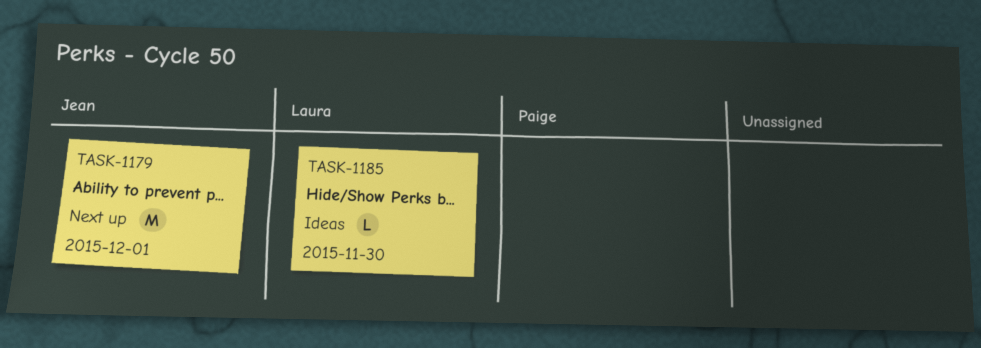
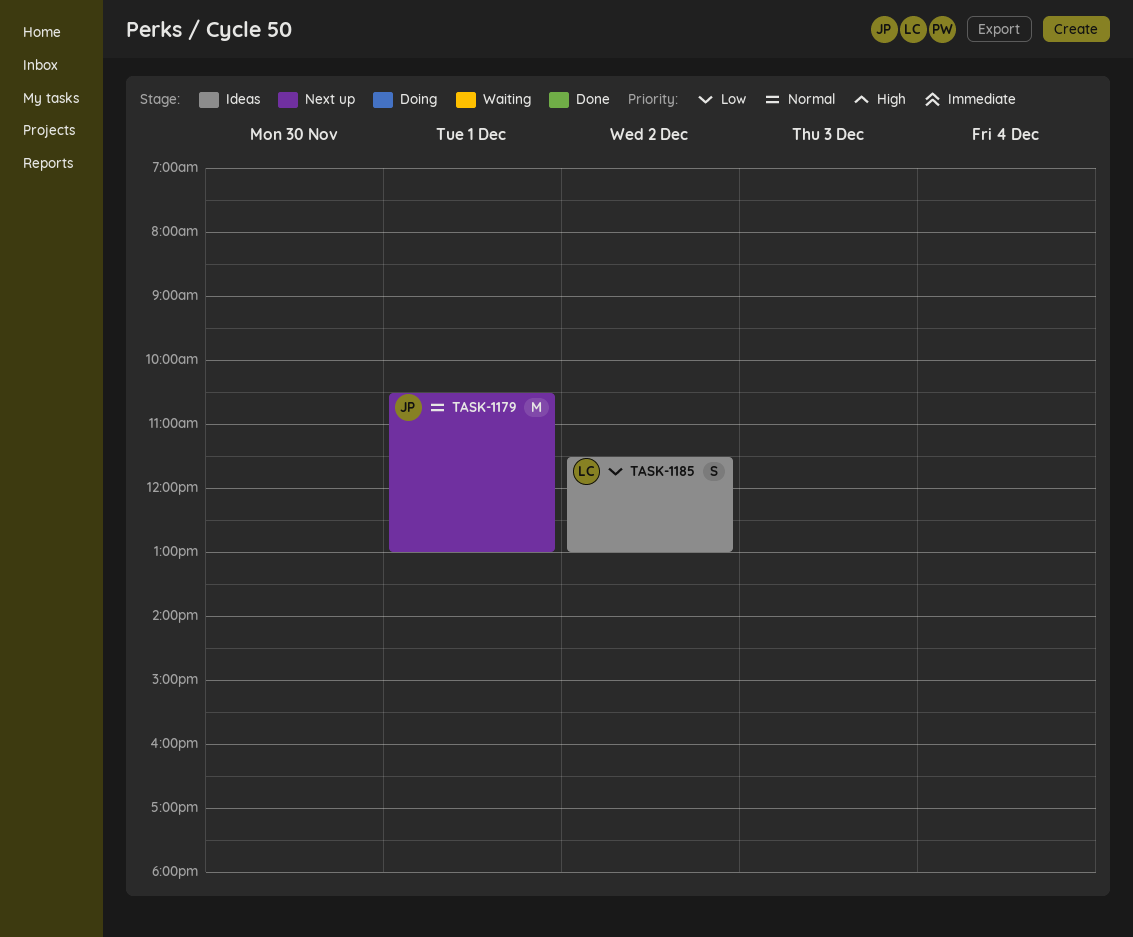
TASK-1185, estimate: L -> S
TASK-1185, day: Nov 30 -> Dec 2

